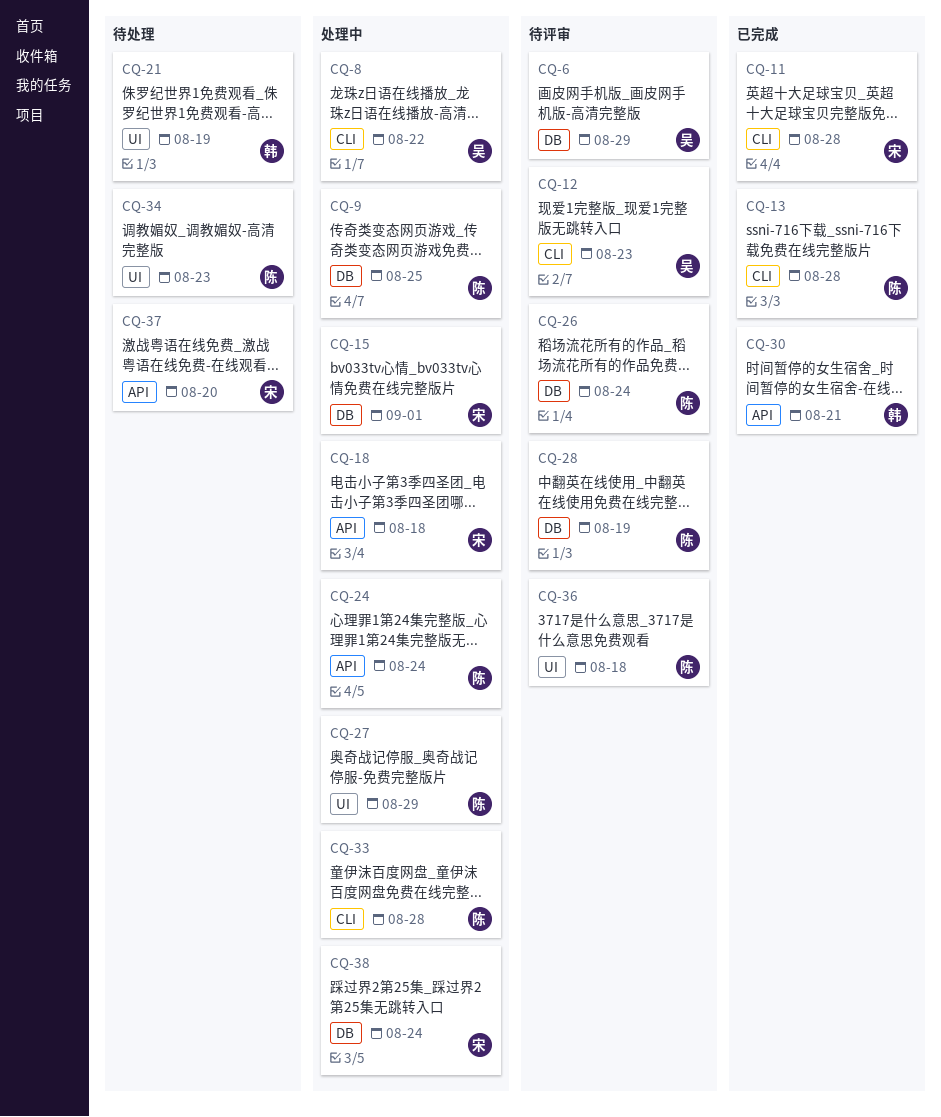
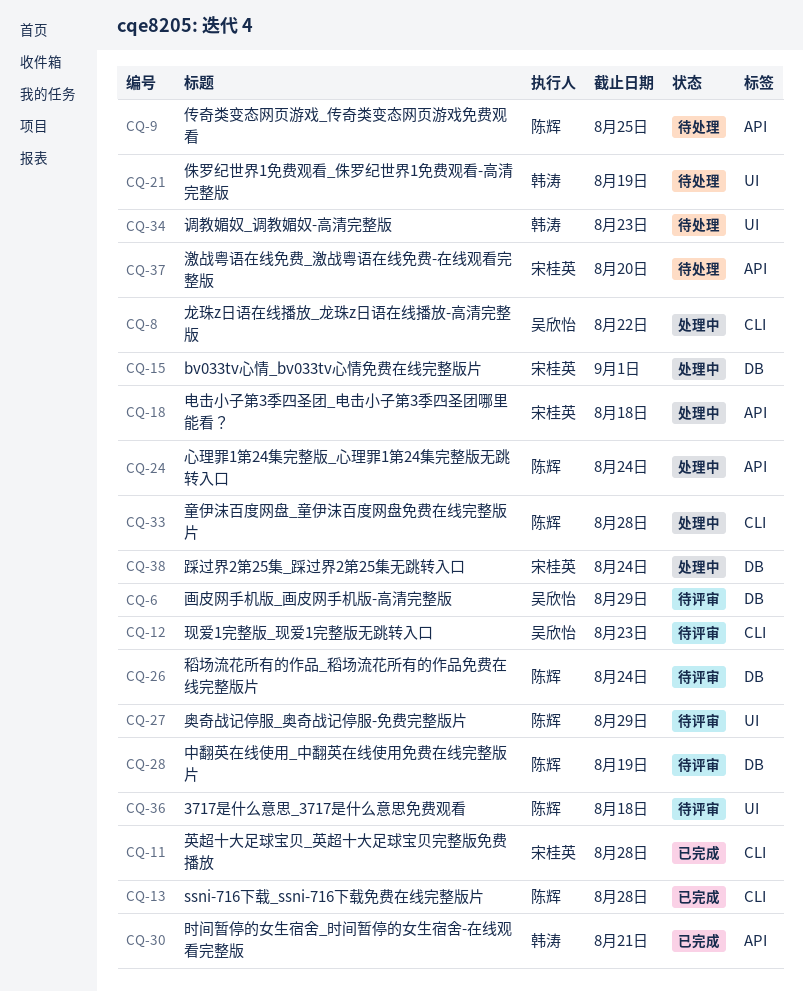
CQ-9, status: 处理中 -> 待处理
CQ-9, label: DB -> API
CQ-27, status: 处理中 -> 待评审
CQ-34, owner: 陈辉 -> 韩涛

